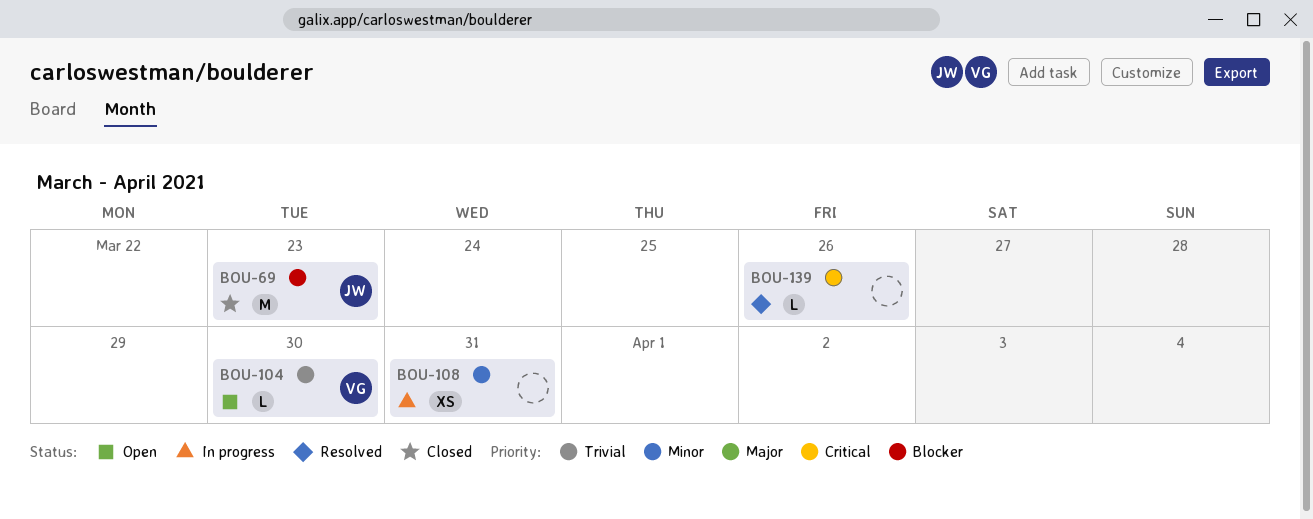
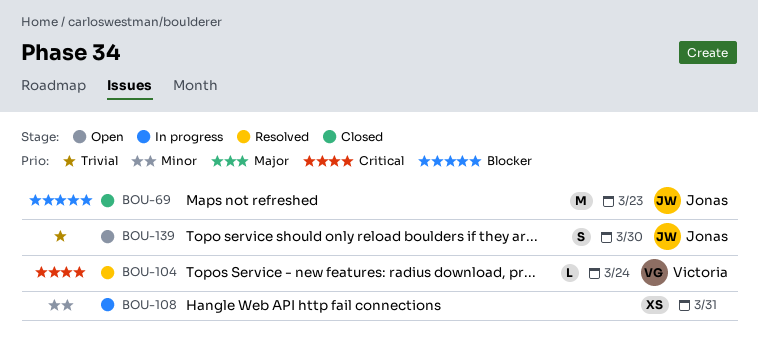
BOU-104, status: Open -> Resolved
BOU-104, priority: Trivial -> Critical
BOU-104, due: Mar 30 -> Mar 24
BOU-139, status: Resolved -> Open
BOU-139, owner: none -> Jonas
BOU-139, priority: Critical -> Trivial
BOU-139, estimate: L -> S
BOU-139, due: Mar 26 -> Mar 30

